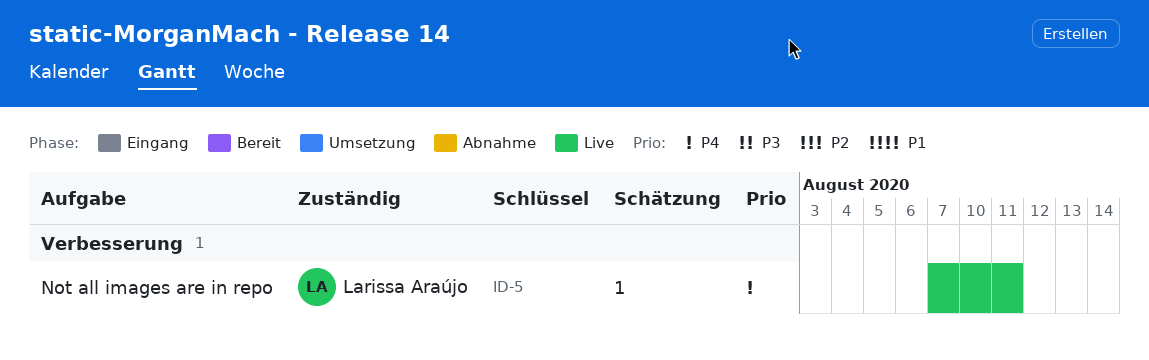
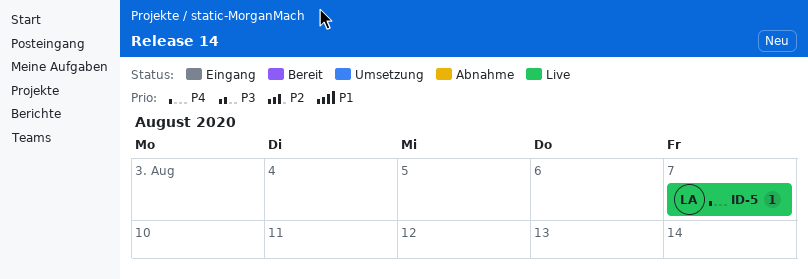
ID-5, due: Aug 11 -> Aug 7

